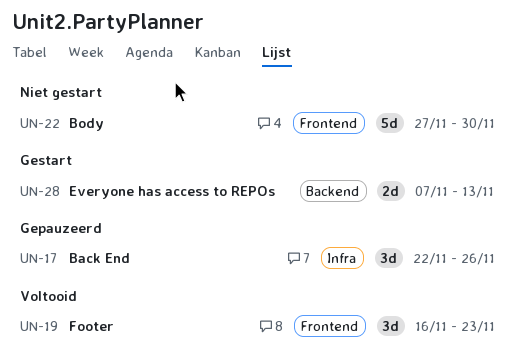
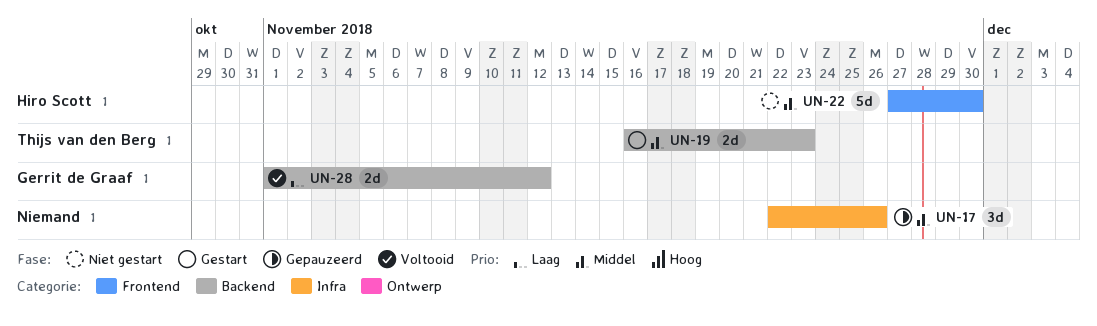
UN-19, status: Voltooid -> Gestart
UN-19, label: Frontend -> Backend
UN-19, estimate: 3d -> 2d
UN-28, status: Gestart -> Voltooid
UN-28, start: Nov 7 -> Nov 1
UN-28, due: Nov 13 -> Nov 12

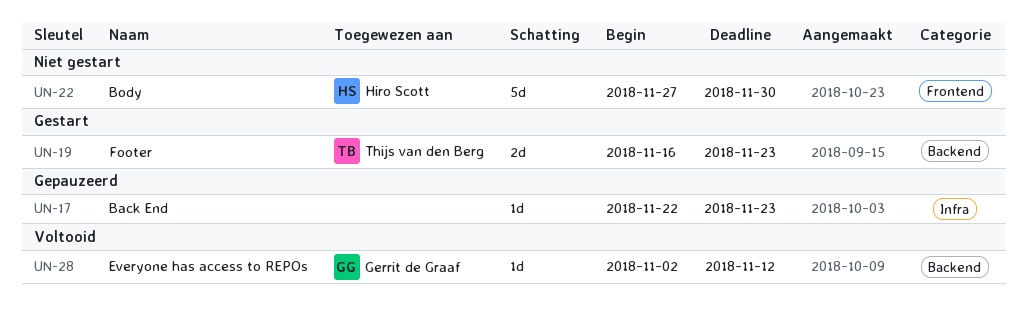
UN-17, estimate: 3d -> 1d
UN-17, due: Nov 26 -> Nov 23
UN-28, estimate: 2d -> 1d
UN-28, start: Nov 1 -> Nov 2

